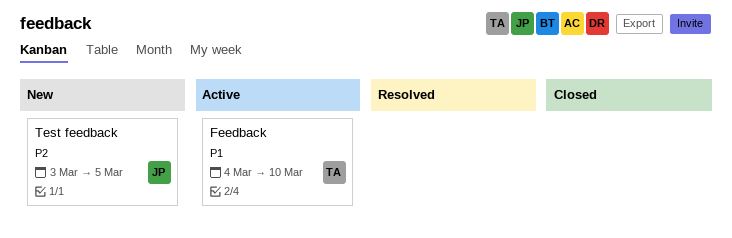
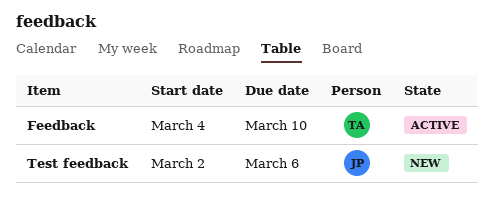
Test feedback, start: Mar 3 -> Mar 2
Test feedback, due: Mar 5 -> Mar 6

